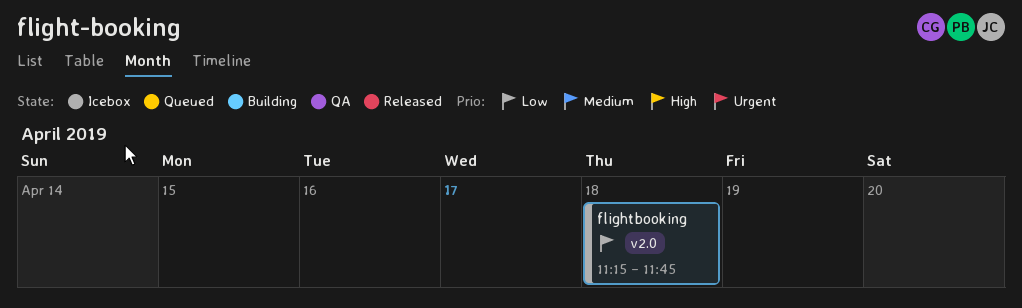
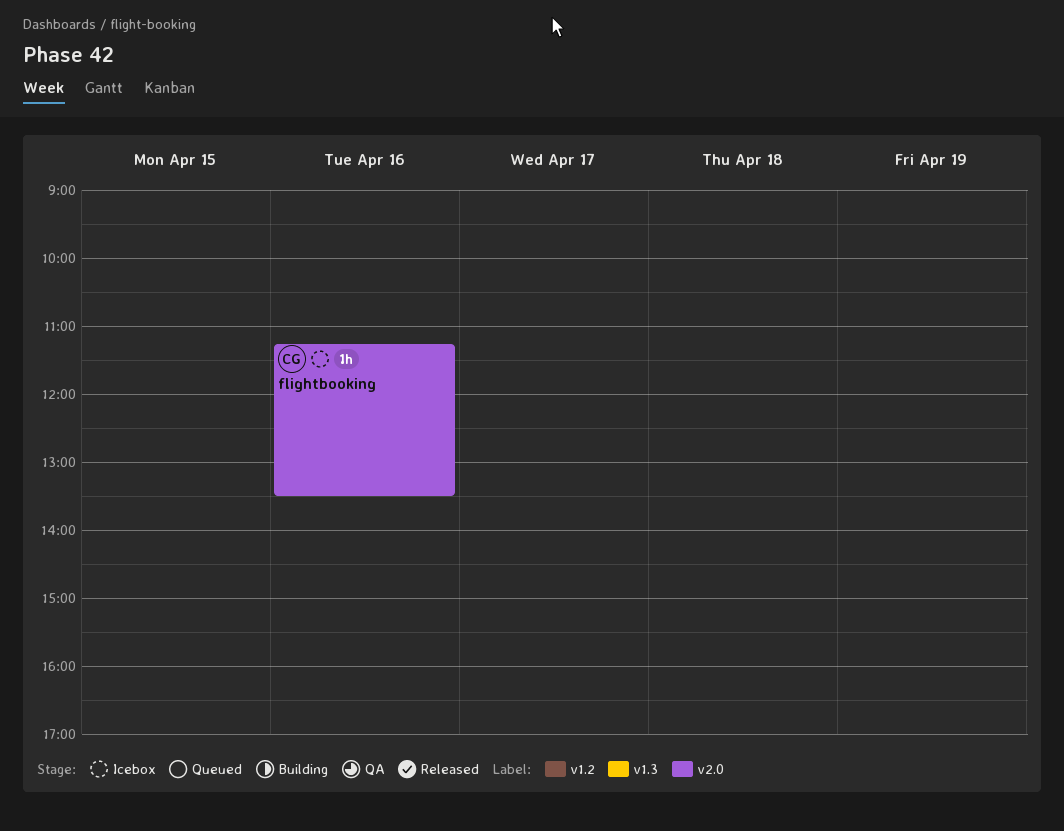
flightbooking, day: Apr 18 -> Apr 16
flightbooking, ends: 11:45 -> 13:30

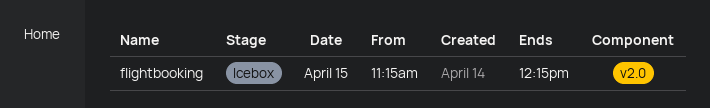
flightbooking, day: Apr 16 -> Apr 15
flightbooking, ends: 13:30 -> 12:15

